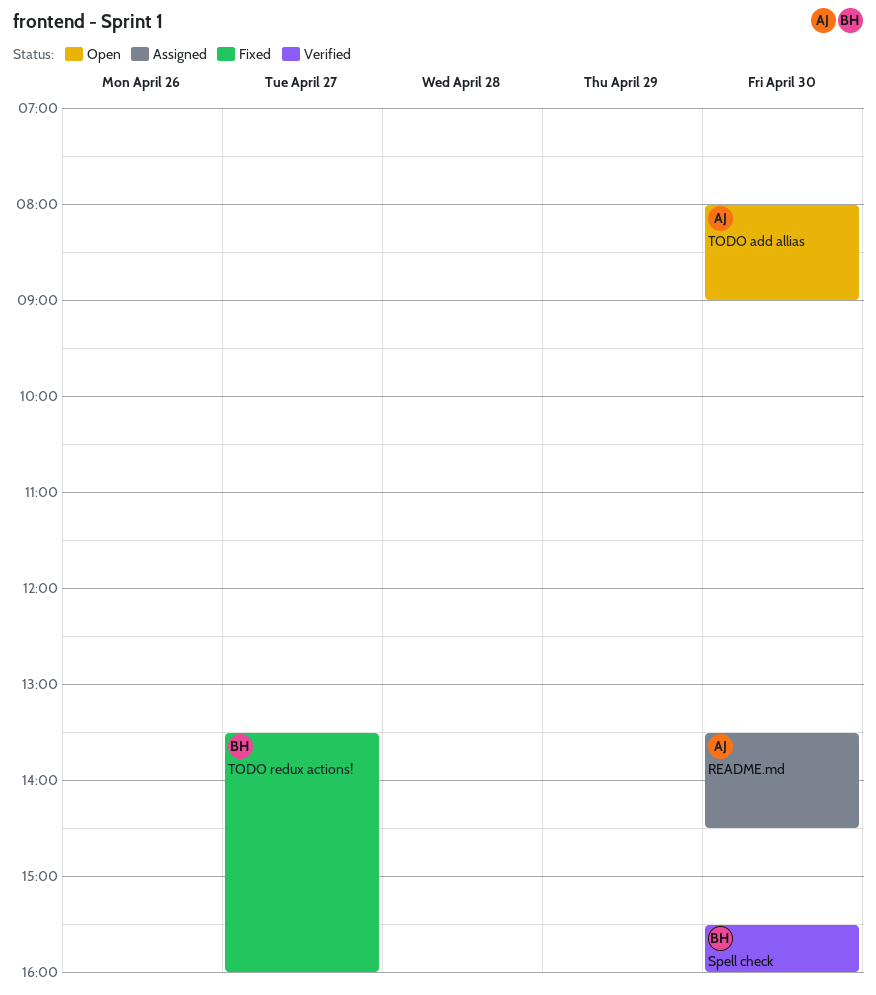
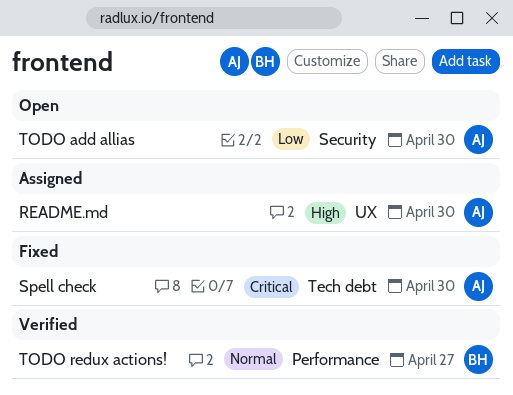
Spell check, status: Verified -> Fixed
Spell check, owner: BH -> AJ
TODO redux actions!, status: Fixed -> Verified

